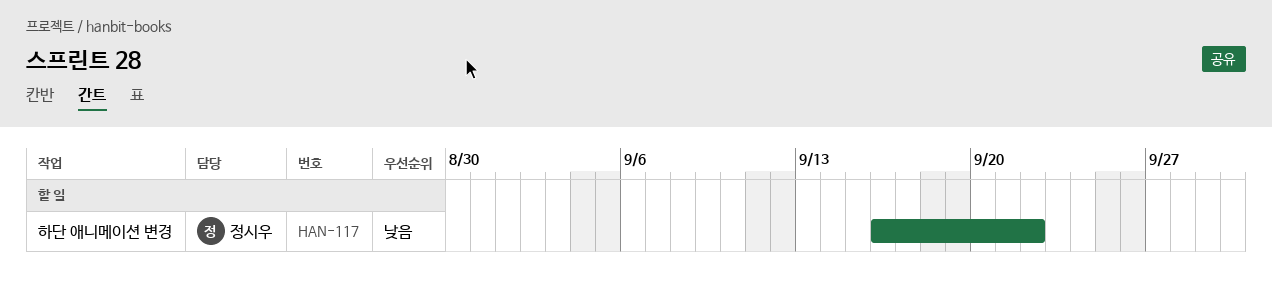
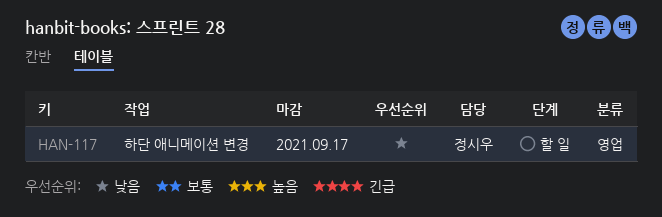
HAN-117, due: Sep 22 -> Sep 17

